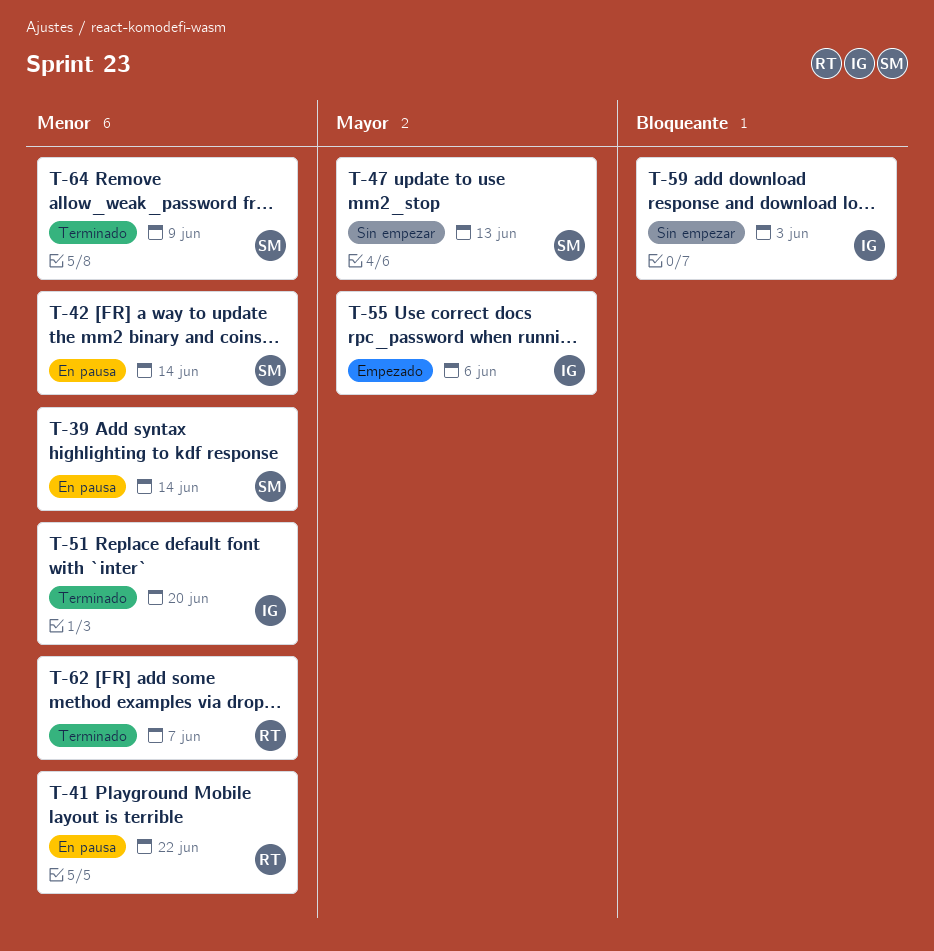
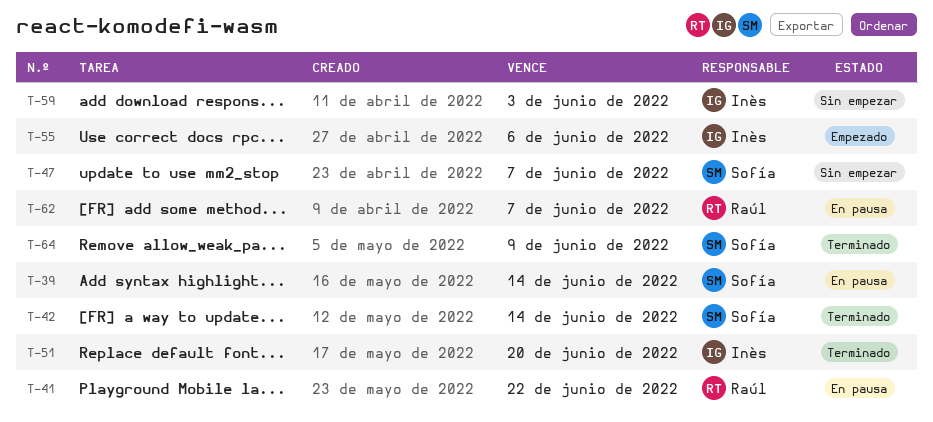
T-42, status: En pausa -> Terminado
T-47, due: Jun 13 -> Jun 7
T-62, status: Terminado -> En pausa

